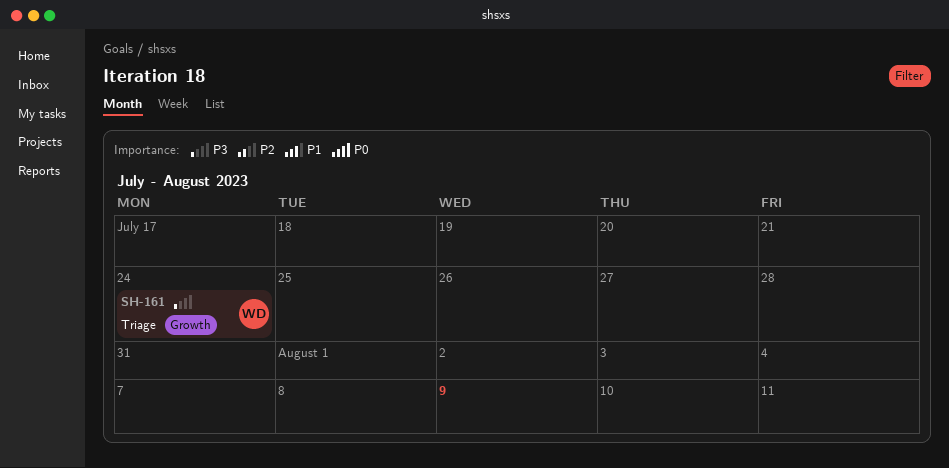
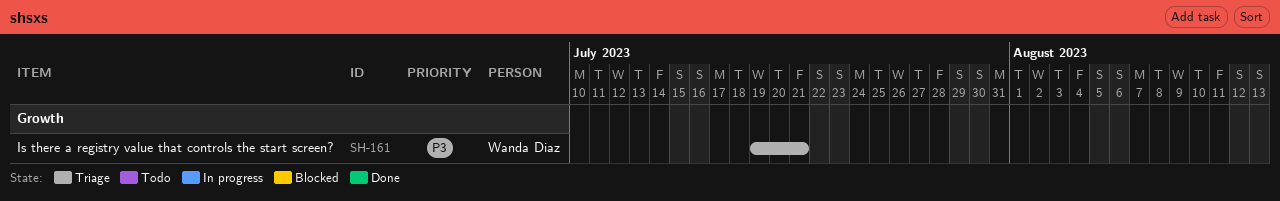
SH-161, due: Jul 24 -> Jul 21

